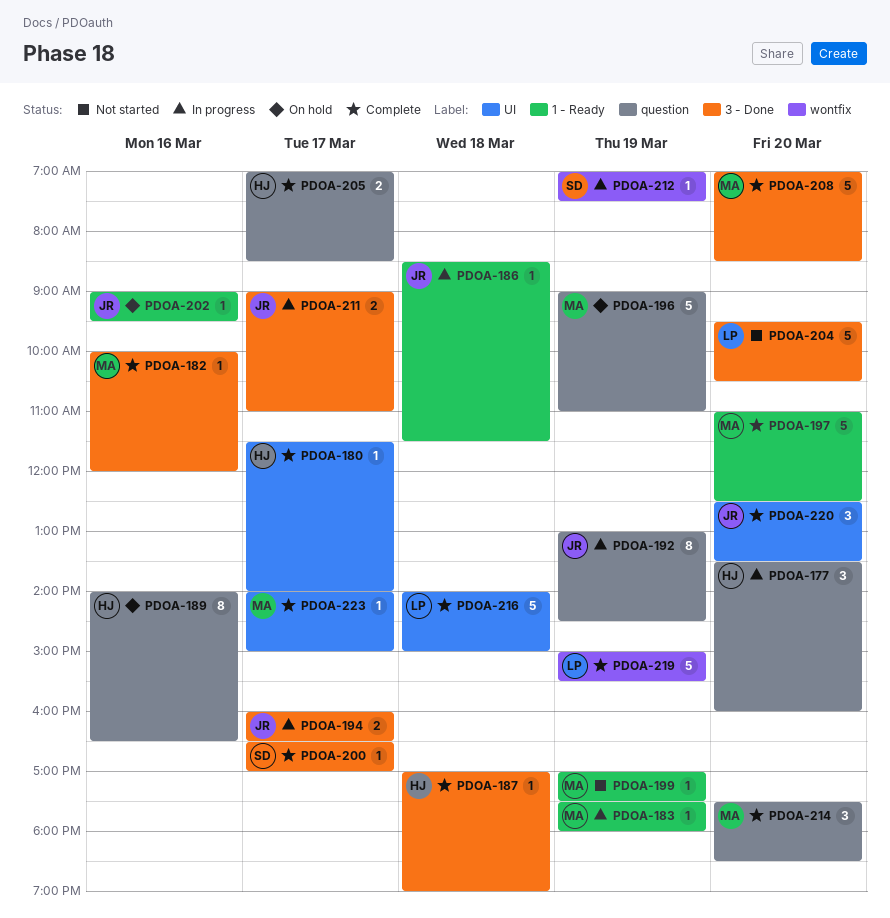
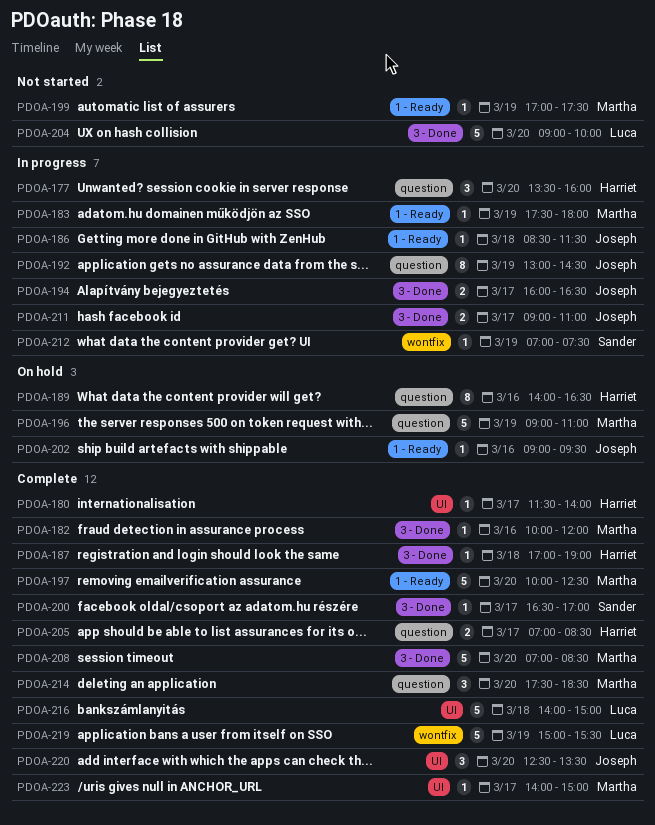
PDOA-197, begins: 11:00 -> 10:00
PDOA-204, begins: 09:30 -> 09:00
PDOA-204, ends: 10:30 -> 10:00

